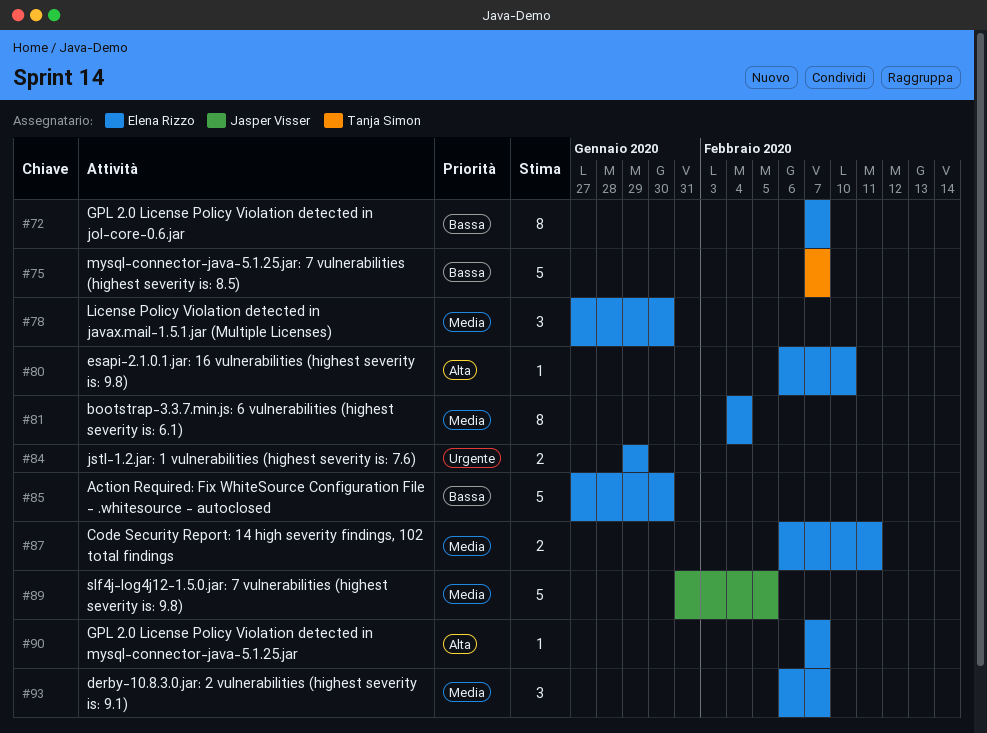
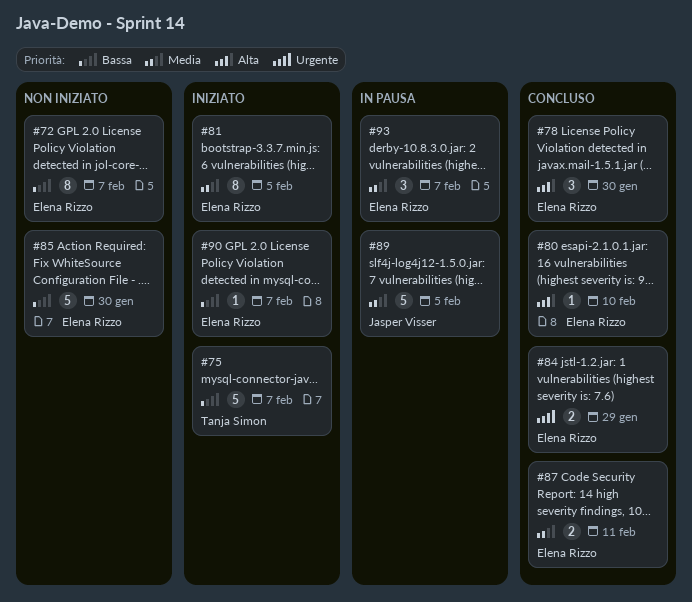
#78, priority: Media -> Alta
#81, due: Feb 4 -> Feb 5
#90, priority: Alta -> Bassa

